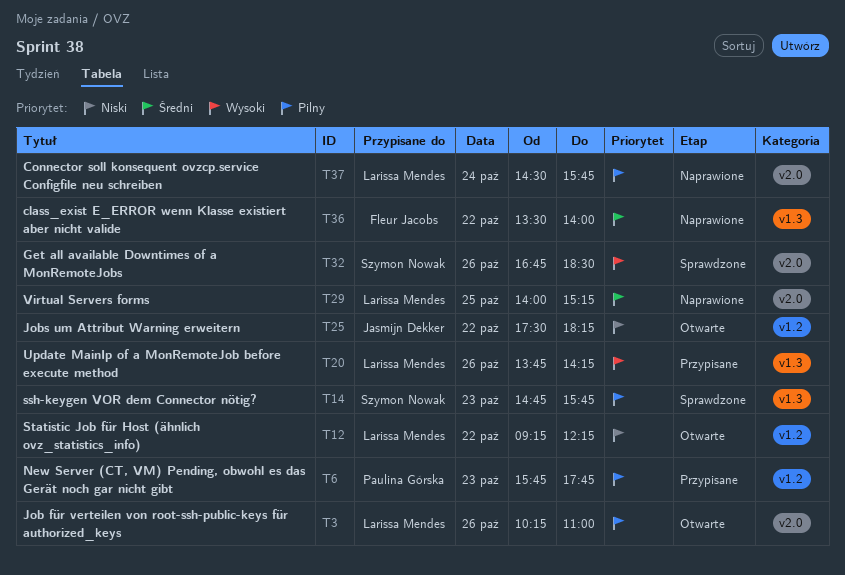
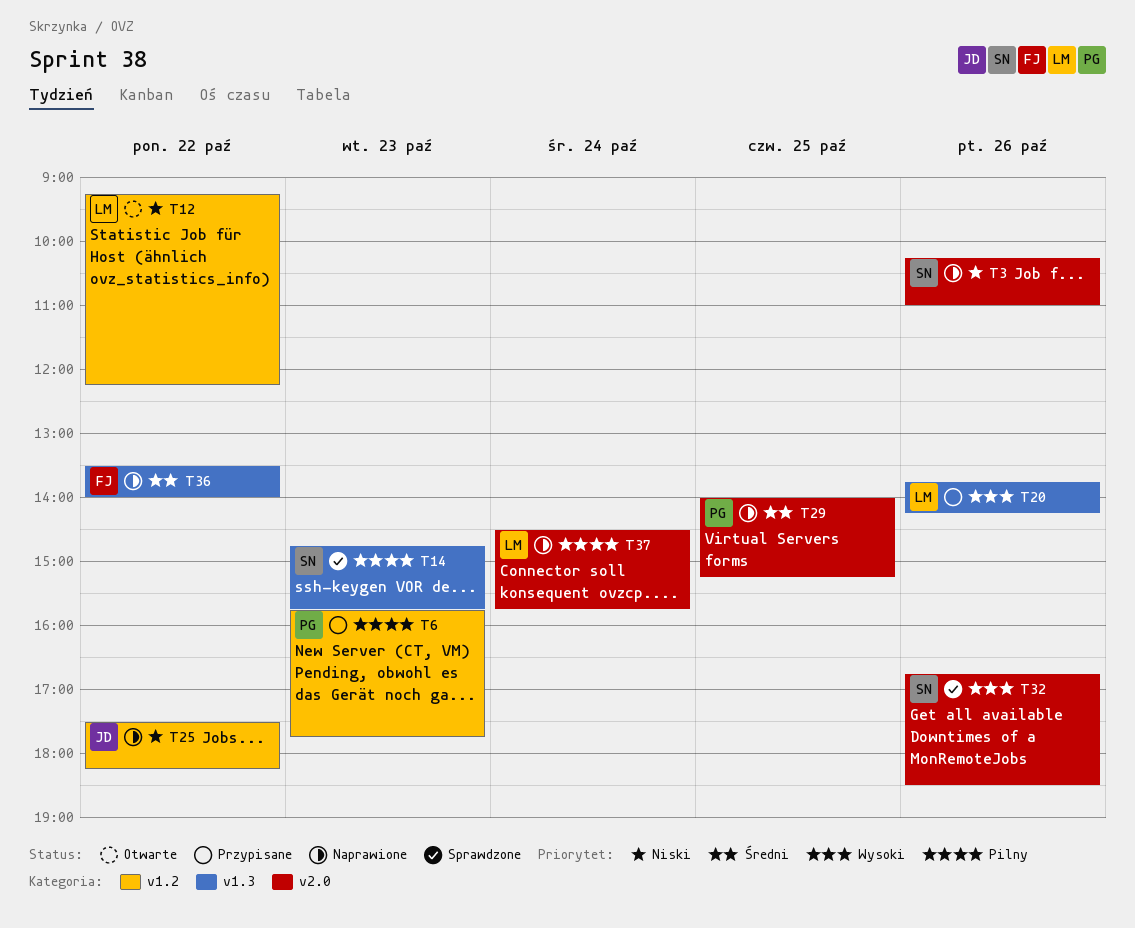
T3, status: Otwarte -> Naprawione
T3, owner: Larissa Mendes -> Szymon Nowak
T3, priority: Pilny -> Niski
T25, status: Otwarte -> Naprawione
T29, owner: Larissa Mendes -> Paulina Górska

